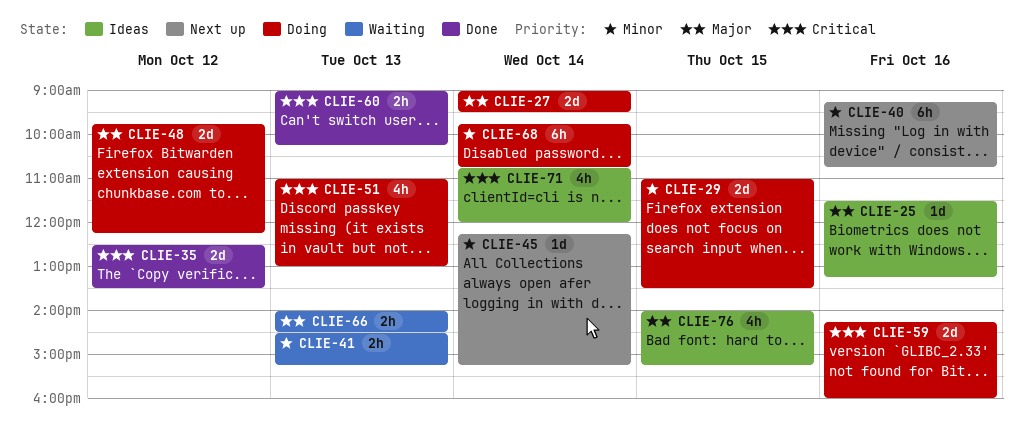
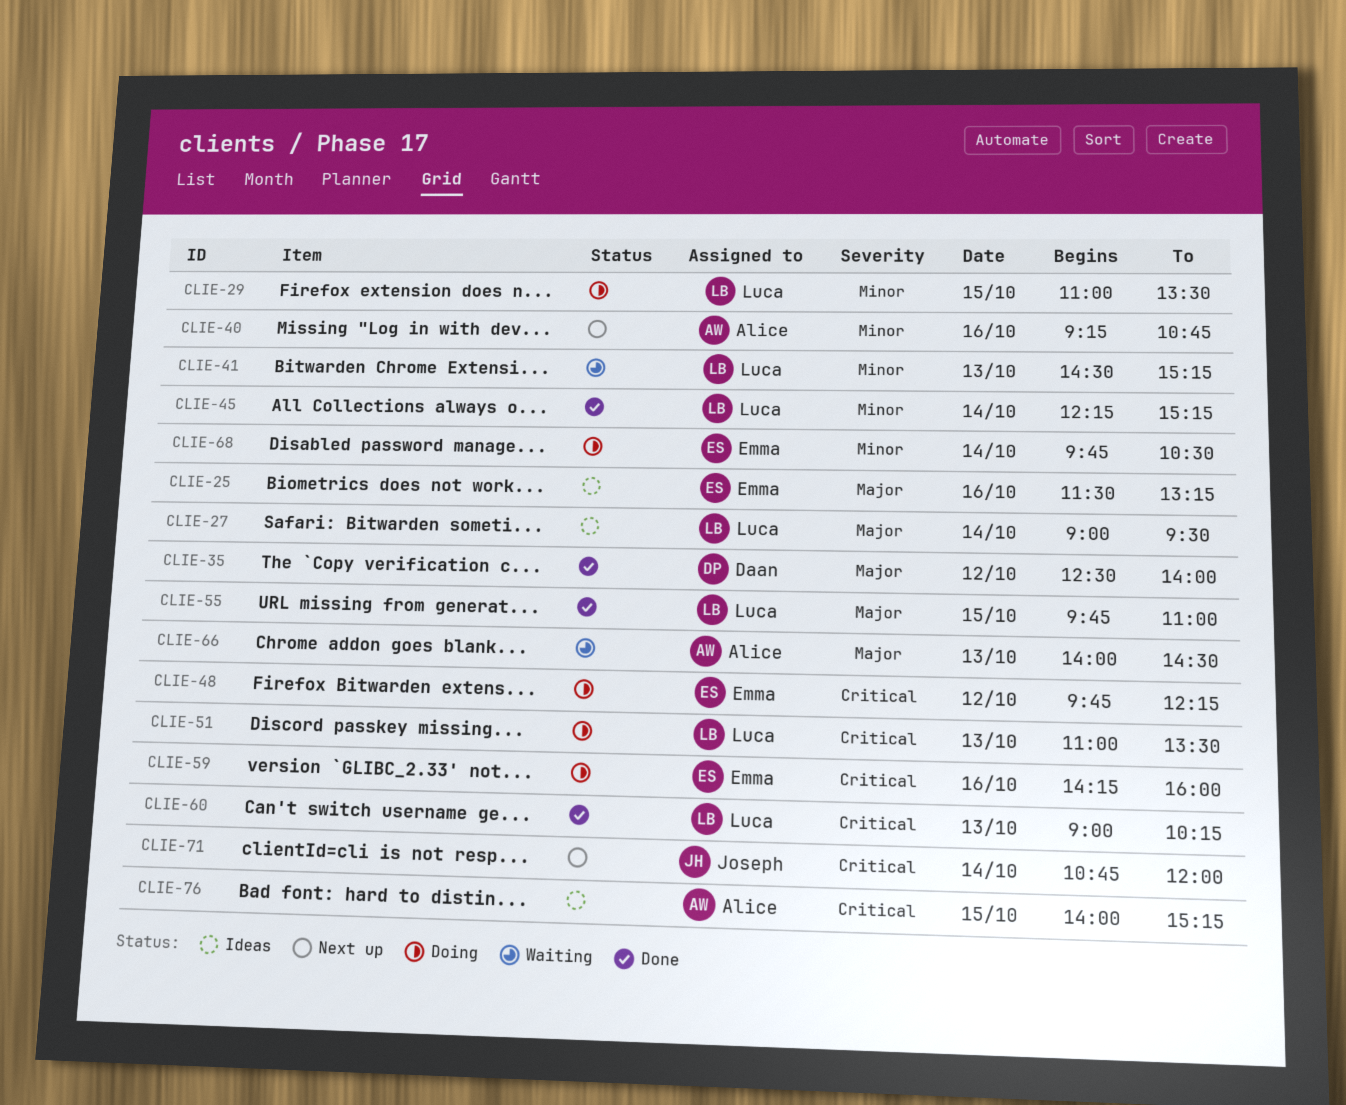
CLIE-27, status: Doing -> Ideas
CLIE-35, priority: Critical -> Major
CLIE-35, ends: 13:30 -> 14:00
CLIE-45, status: Next up -> Done
CLIE-48, priority: Major -> Critical
CLIE-51, ends: 13:00 -> 13:30
CLIE-55: none -> present
CLIE-68, ends: 10:45 -> 10:30
CLIE-71, status: Ideas -> Next up
CLIE-76, priority: Major -> Critical

